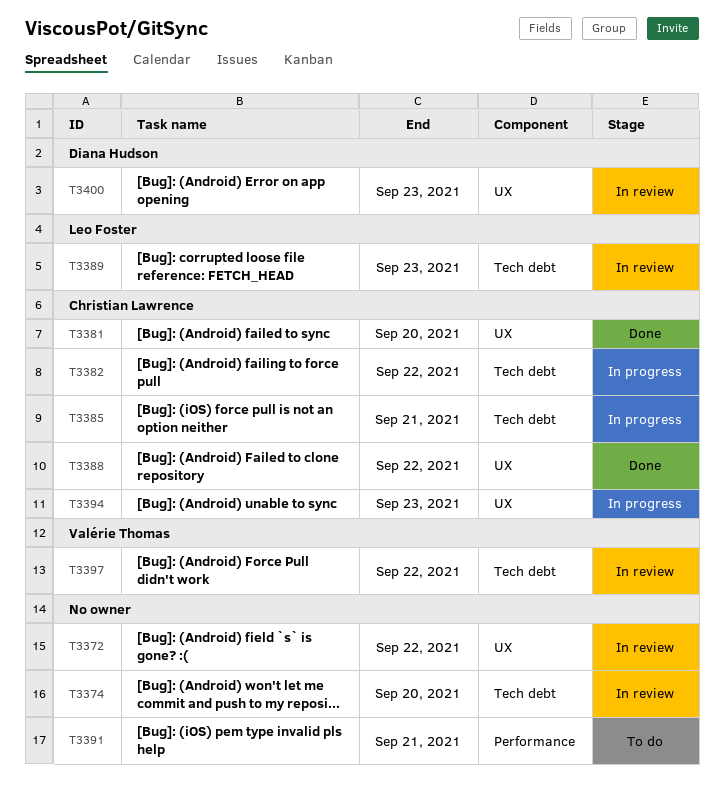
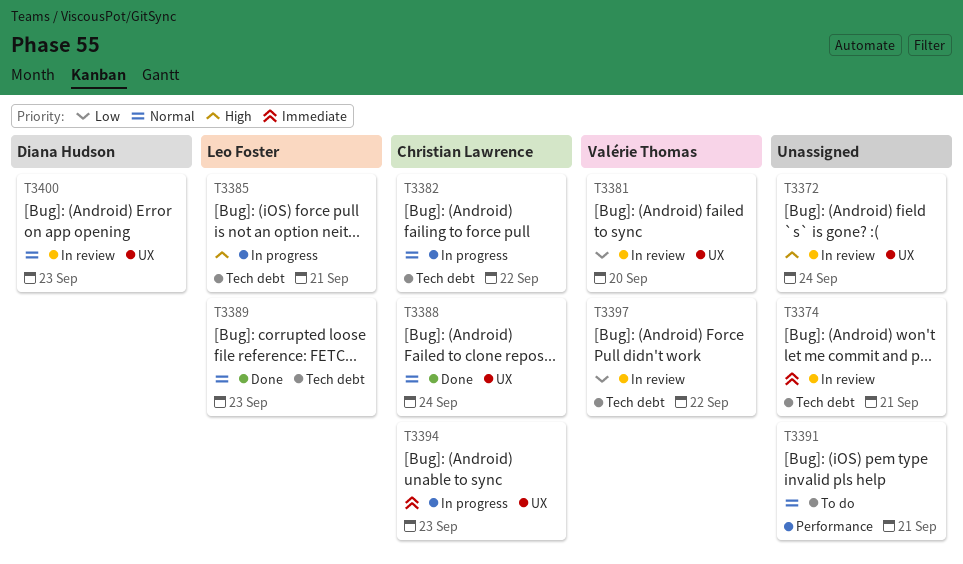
T3372, due: Sep 22 -> Sep 24
T3374, due: Sep 20 -> Sep 21
T3381, status: Done -> In review
T3381, owner: Christian Lawrence -> Valérie Thomas
T3385, owner: Christian Lawrence -> Leo Foster
T3388, due: Sep 22 -> Sep 24
T3389, status: In review -> Done

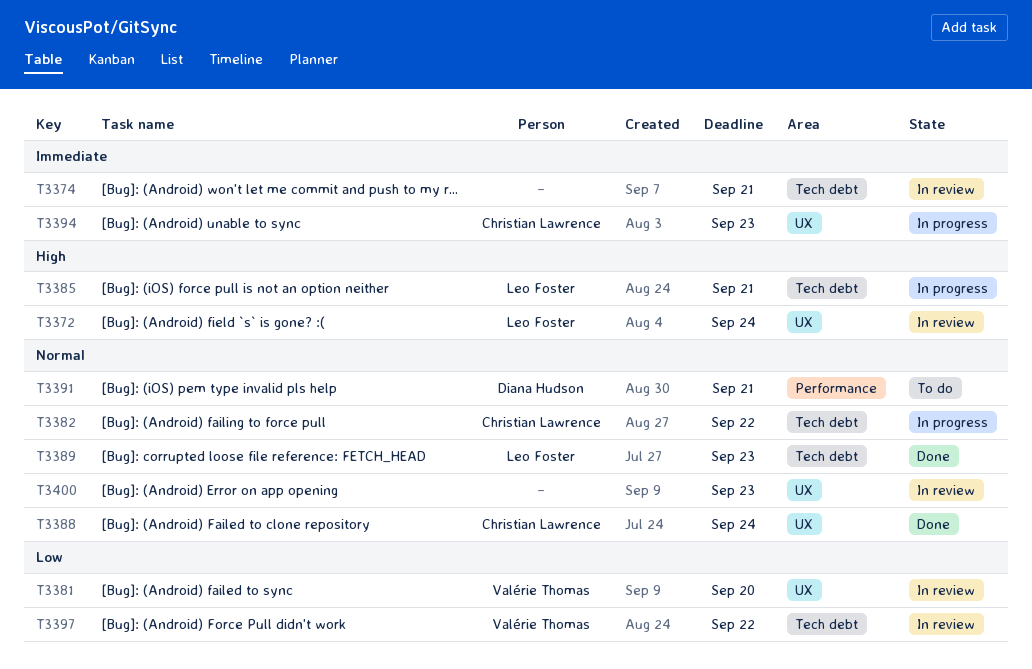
T3372, owner: none -> Leo Foster
T3391, owner: none -> Diana Hudson
T3400, owner: Diana Hudson -> none

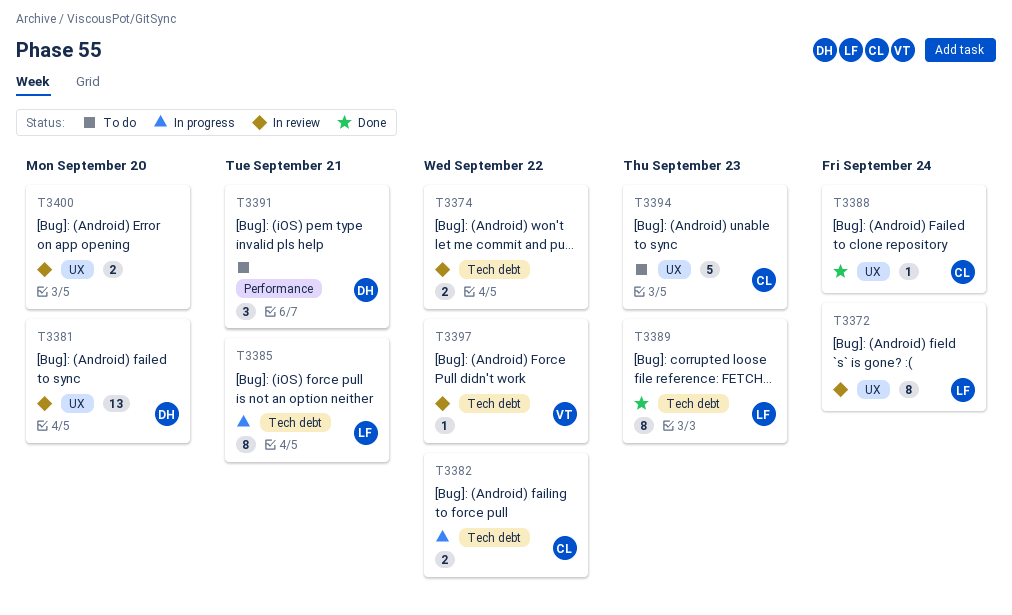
T3374, due: Sep 21 -> Sep 22
T3381, owner: Valérie Thomas -> Diana Hudson
T3394, status: In progress -> To do
T3400, due: Sep 23 -> Sep 20

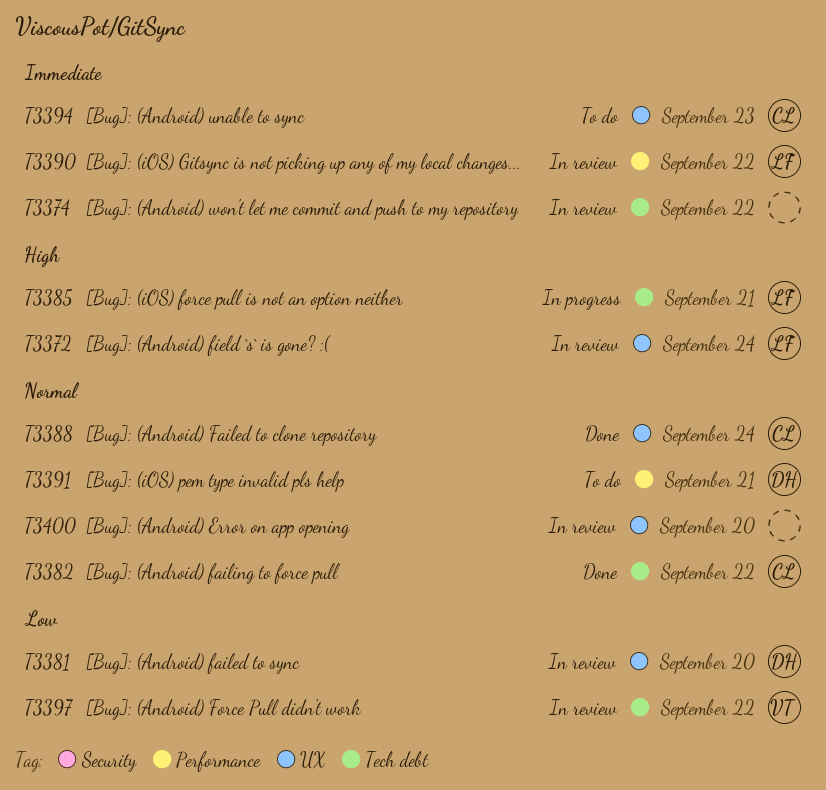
T3382, status: In progress -> Done
T3389: present -> none
T3390: none -> present

